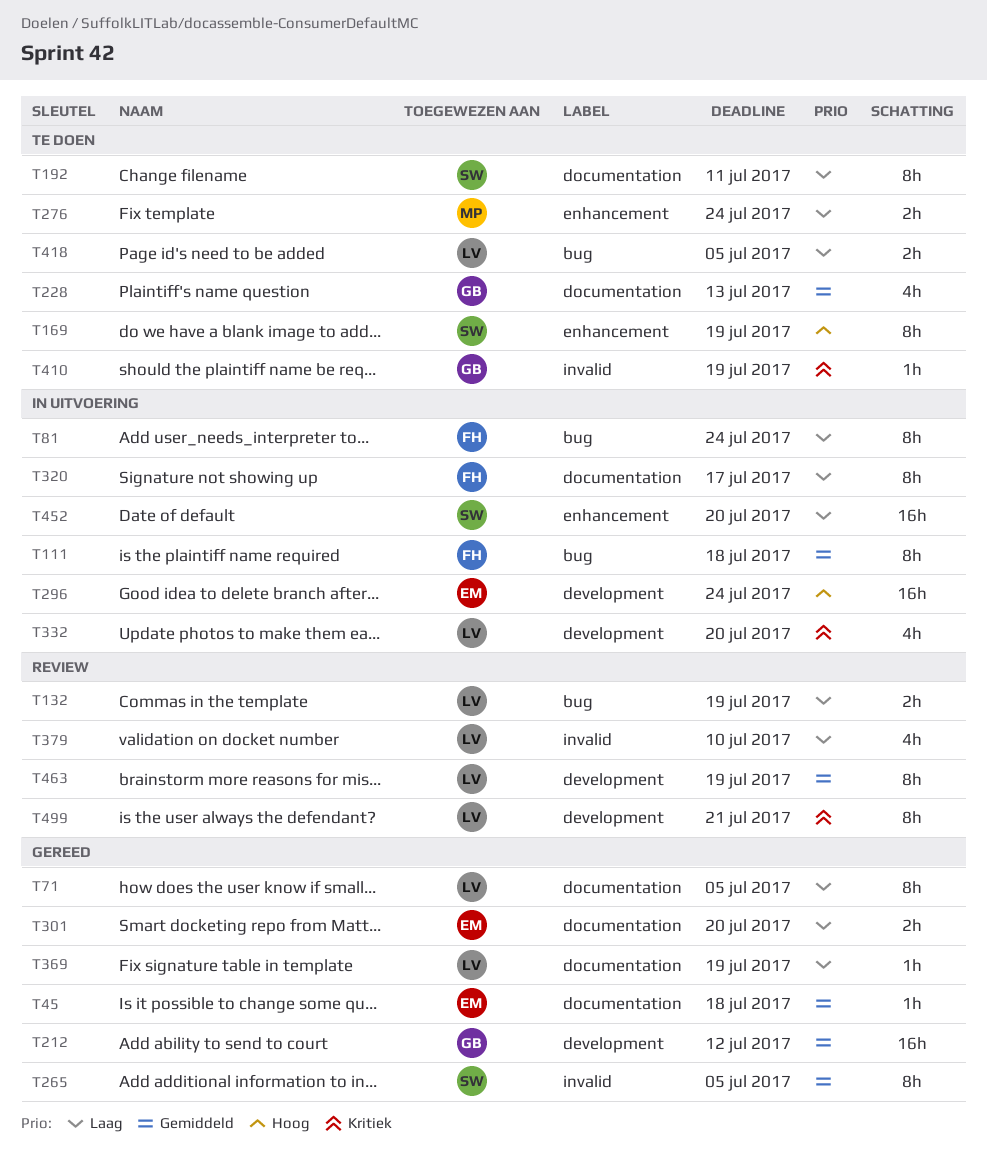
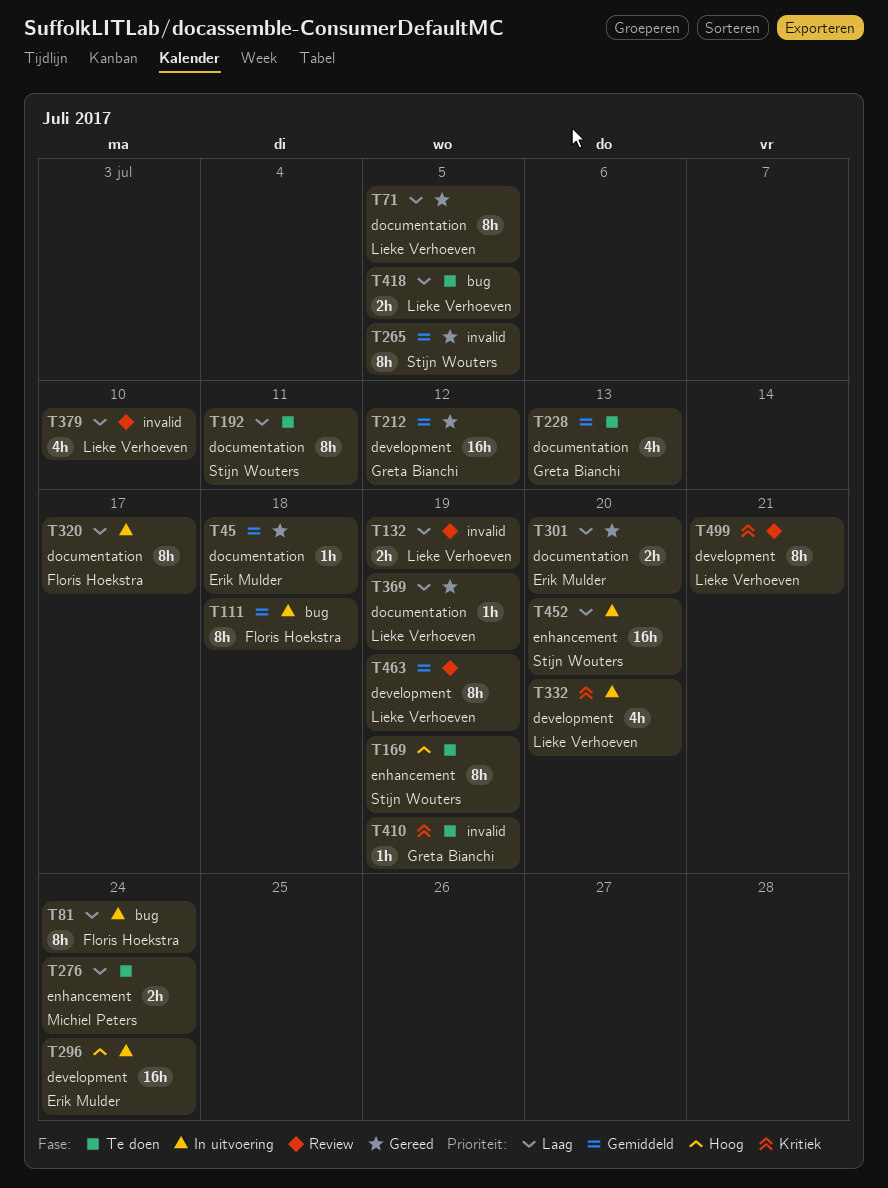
T132, label: bug -> invalid

